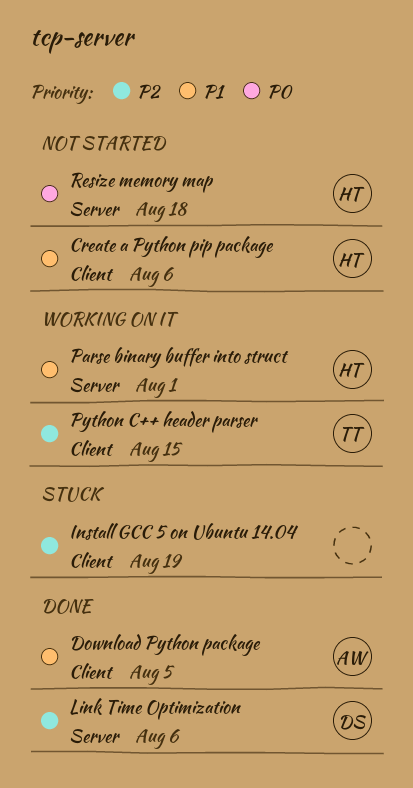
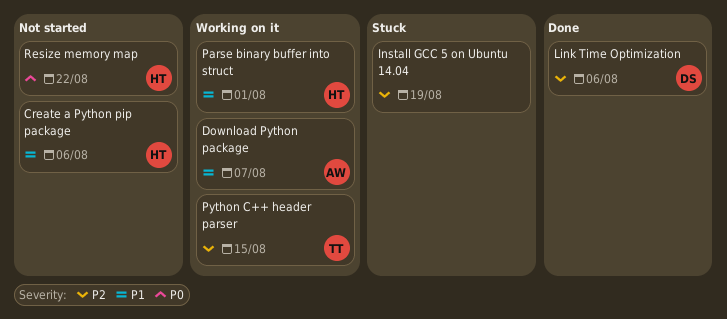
Download Python package, status: Done -> Working on it
Download Python package, due: Aug 5 -> Aug 7
Resize memory map, due: Aug 18 -> Aug 22

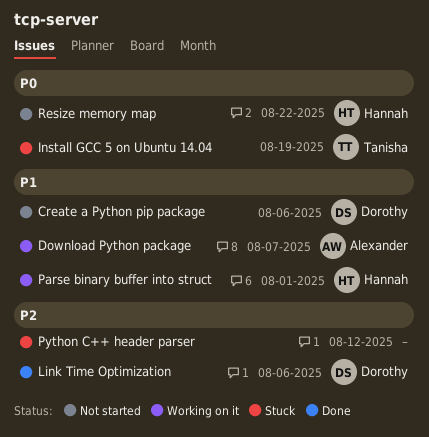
Create a Python pip package, owner: Hannah -> Dorothy
Install GCC 5 on Ubuntu 14.04, owner: none -> Tanisha
Install GCC 5 on Ubuntu 14.04, priority: P2 -> P0
Python C++ header parser, status: Working on it -> Stuck
Python C++ header parser, owner: Tanisha -> none
Python C++ header parser, due: Aug 15 -> Aug 12

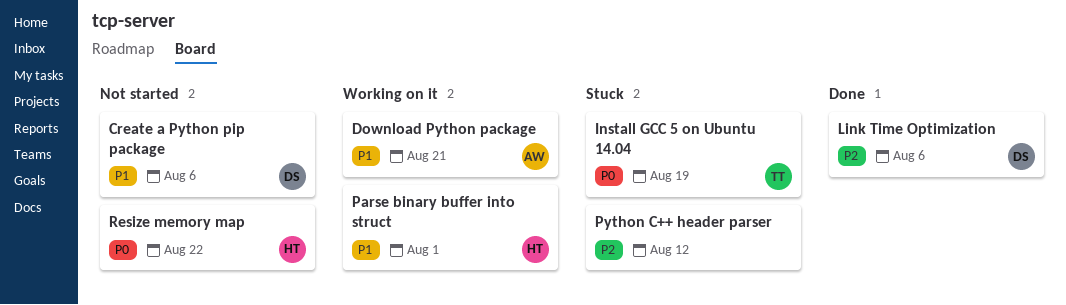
Download Python package, due: Aug 7 -> Aug 21

